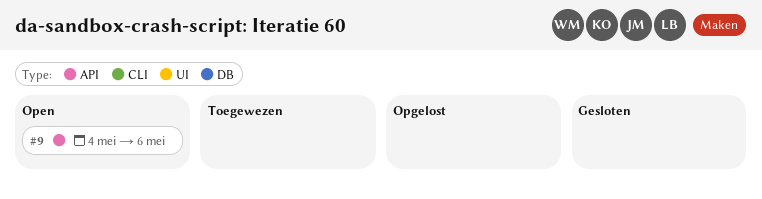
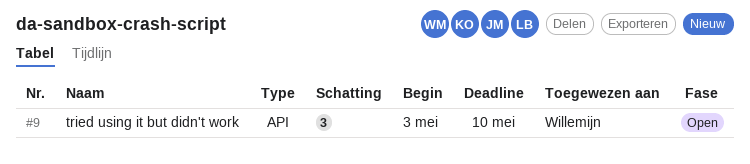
#9, start: May 4 -> May 3
#9, due: May 6 -> May 10

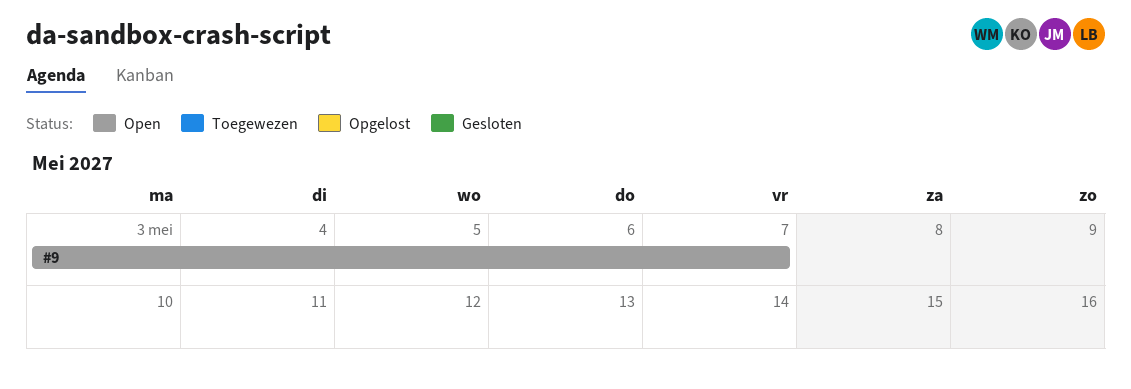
#9, due: May 10 -> May 7

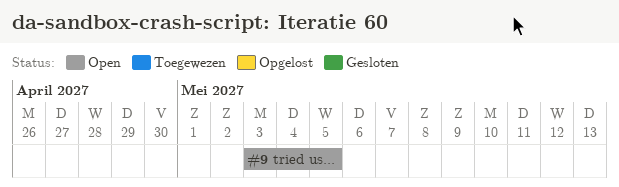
#9, due: May 7 -> May 5

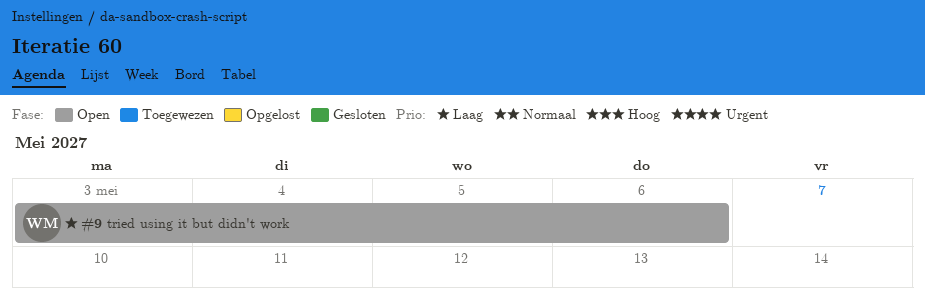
#9, due: May 5 -> May 6

